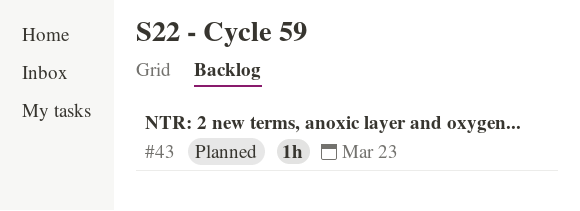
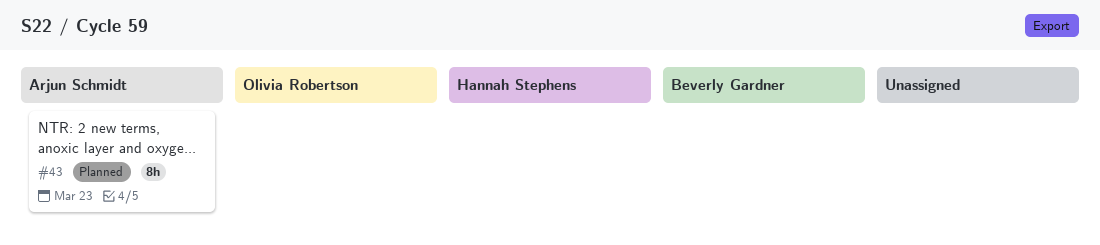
#43, estimate: 1h -> 8h

